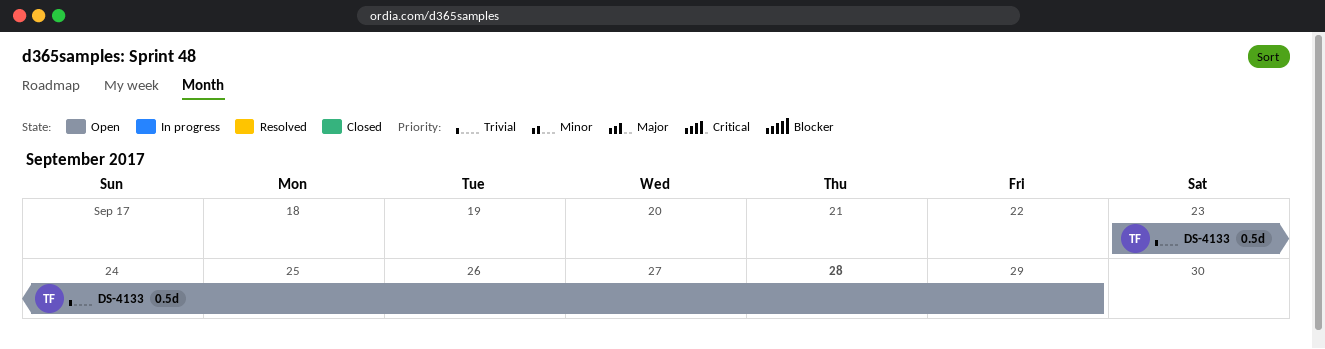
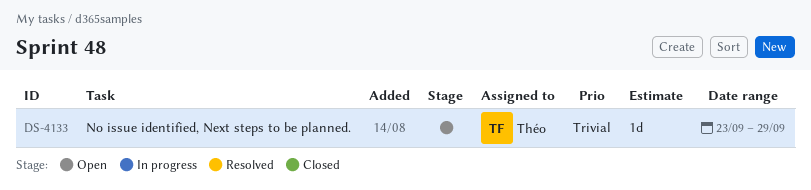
DS-4133, estimate: 0.5d -> 1d

